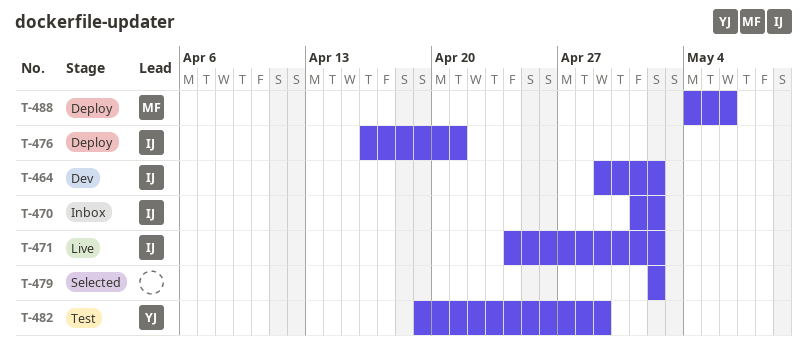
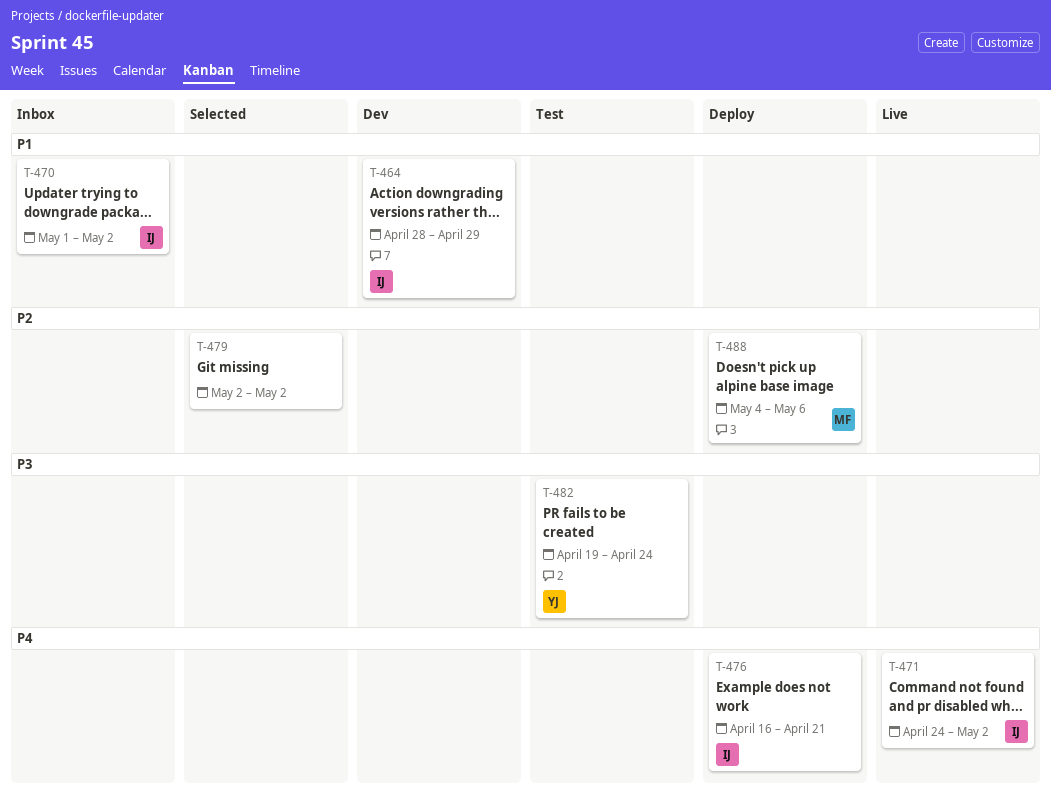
T-464, start: Apr 29 -> Apr 28
T-464, due: May 2 -> Apr 29
T-482, due: Apr 29 -> Apr 24

